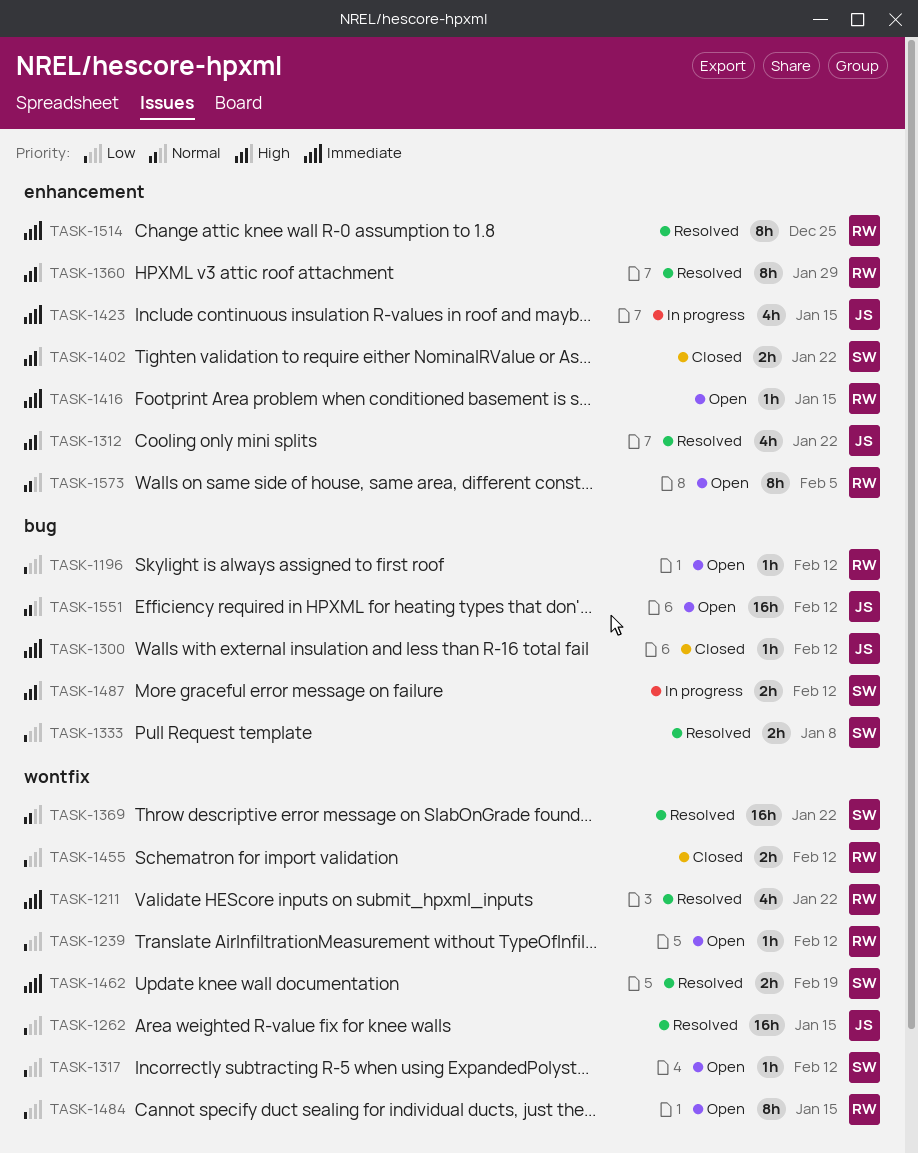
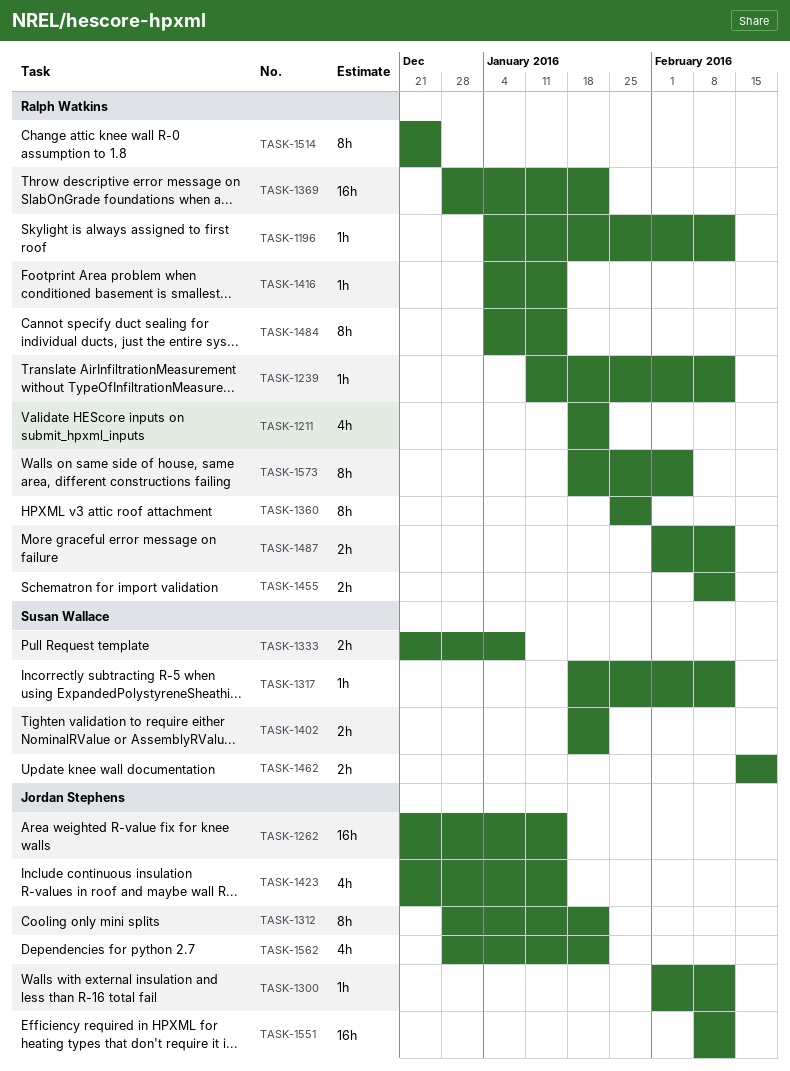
TASK-1312, estimate: 4h -> 8h
TASK-1369, owner: Susan Wallace -> Ralph Watkins
TASK-1487, owner: Susan Wallace -> Ralph Watkins
TASK-1562: none -> present

